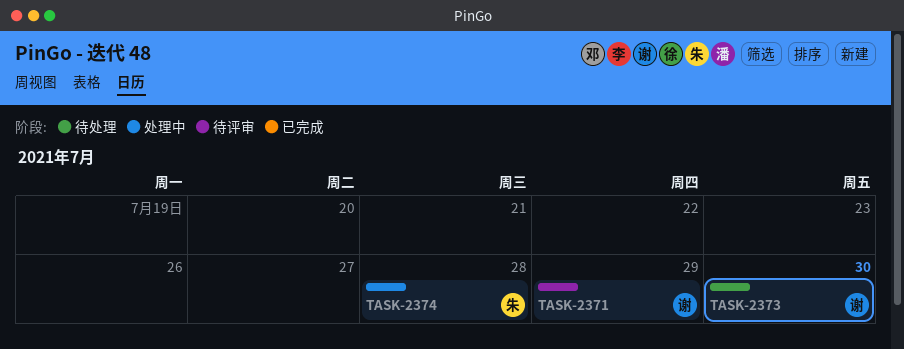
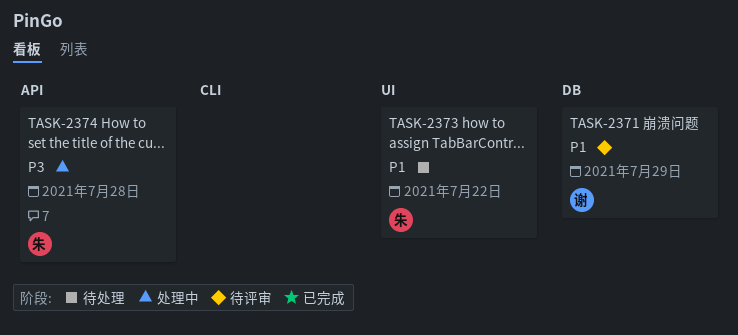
TASK-2373, owner: 谢 -> 朱
TASK-2373, due: Jul 30 -> Jul 22

